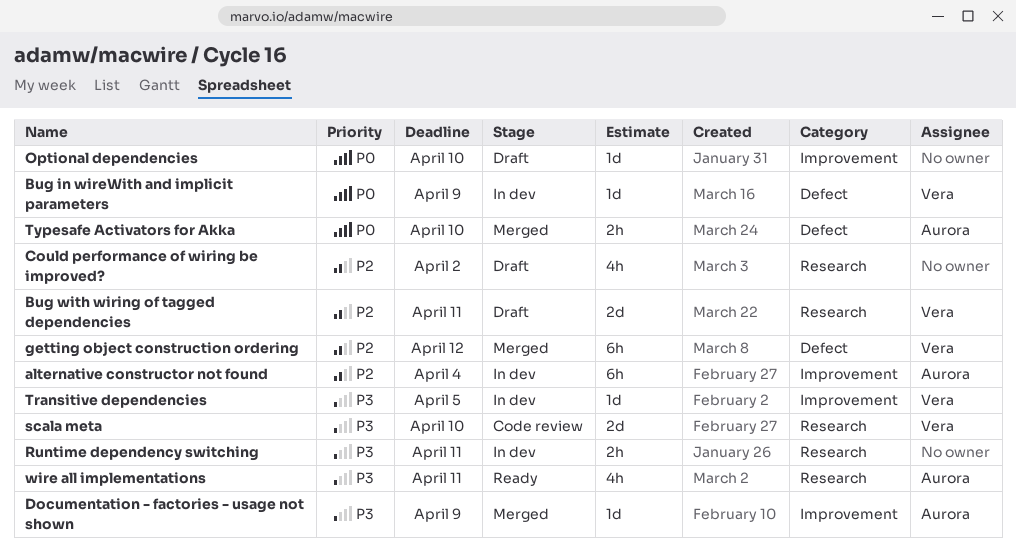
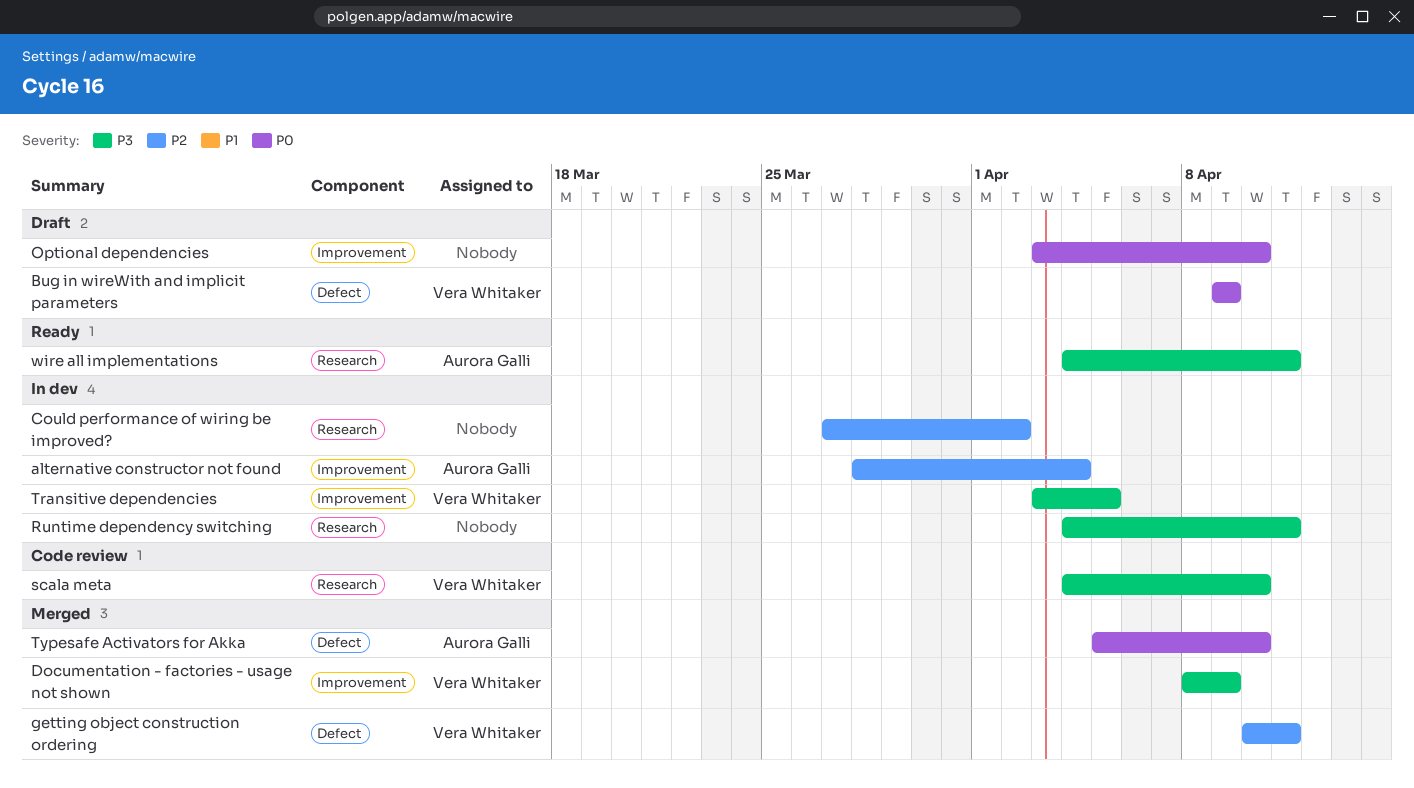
Bug in wireWith and implicit parameters, status: In dev -> Draft
Bug with wiring of tagged dependencies: present -> none
Could performance of wiring be improved?, status: Draft -> In dev
Documentation - factories - usage not shown, owner: Aurora Galli -> Vera Whitaker
getting object construction ordering, due: Apr 12 -> Apr 11

